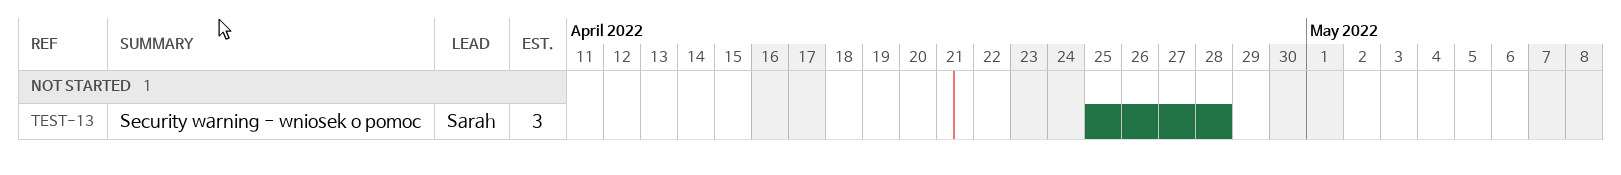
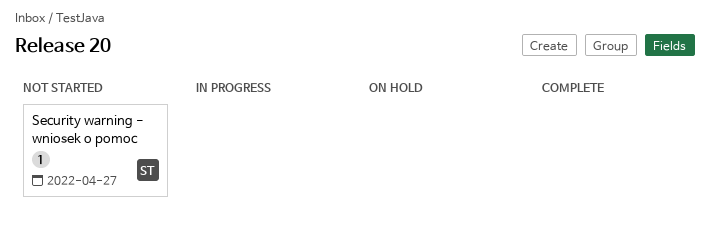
Security warning - wniosek o pomoc, estimate: 3 -> 1
Security warning - wniosek o pomoc, due: Apr 28 -> Apr 27

